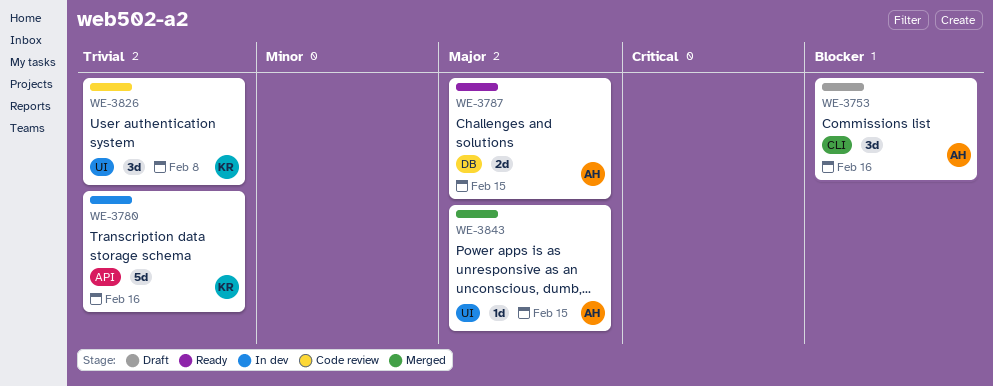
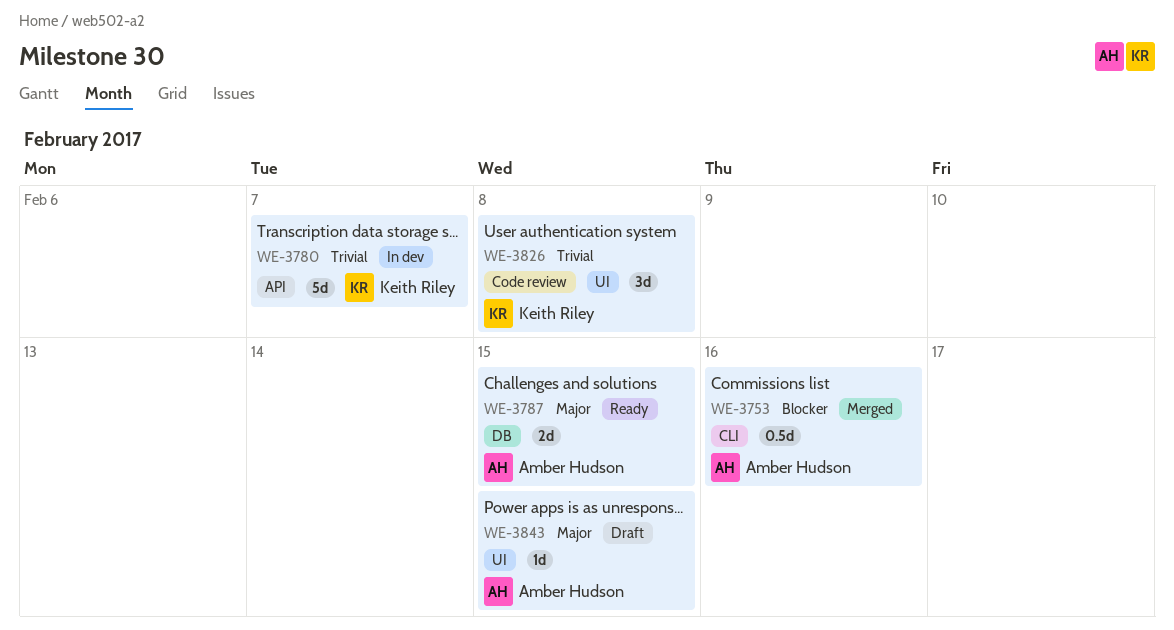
WE-3753, status: Draft -> Merged
WE-3753, estimate: 3d -> 0.5d
WE-3780, due: Feb 16 -> Feb 7
WE-3843, status: Merged -> Draft

